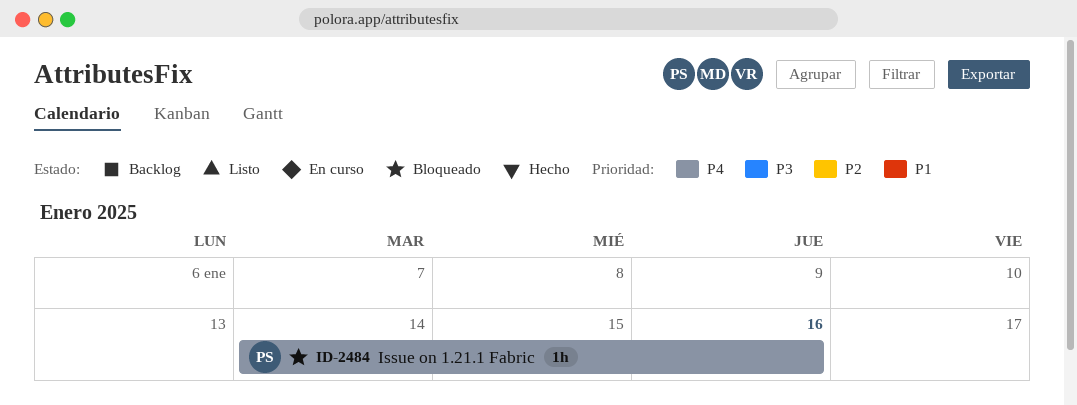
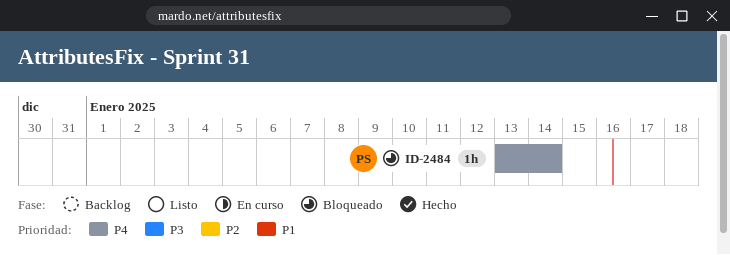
ID-2484, start: Jan 14 -> Jan 13
ID-2484, due: Jan 16 -> Jan 14

